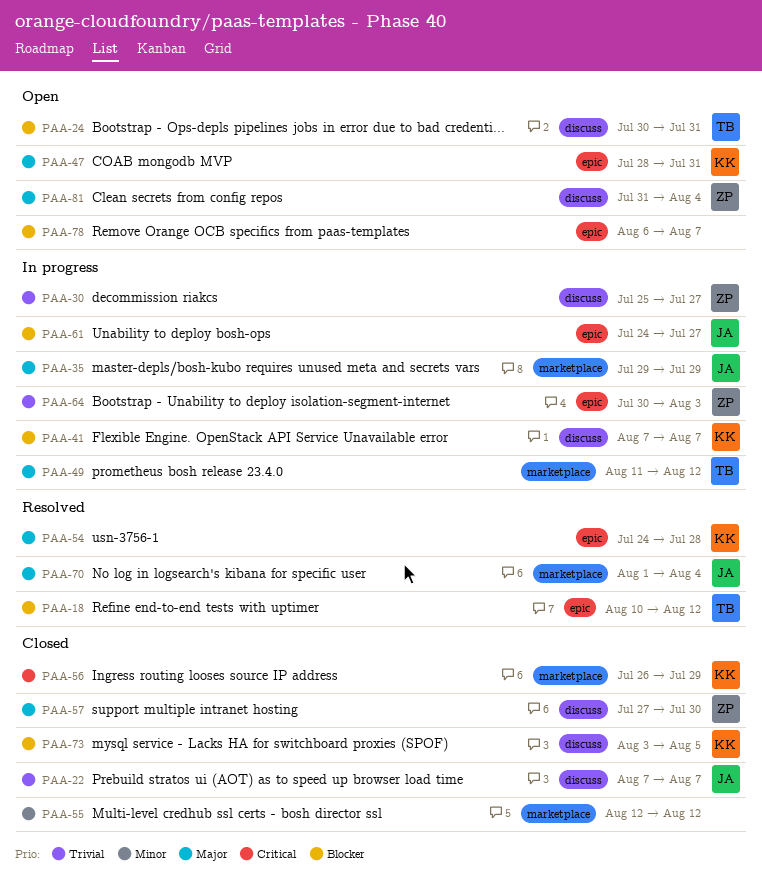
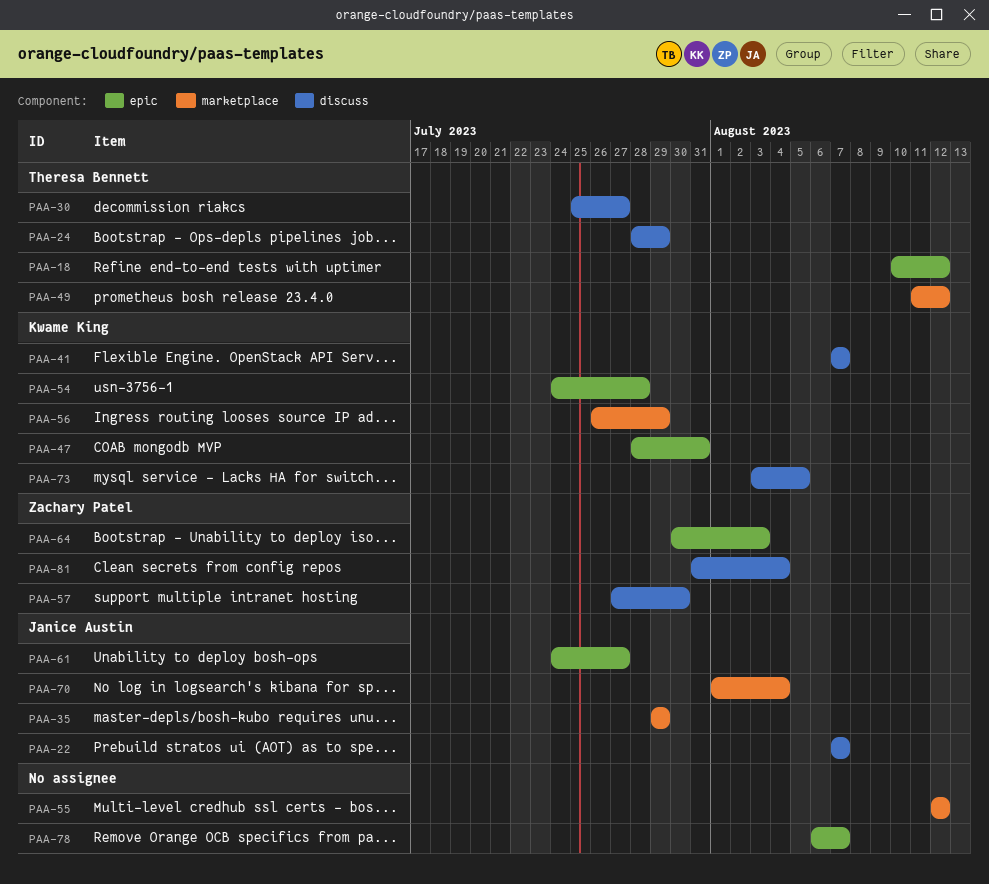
PAA-24, start: Jul 30 -> Jul 28
PAA-24, due: Jul 31 -> Jul 29
PAA-30, owner: Zachary Patel -> Theresa Bennett

